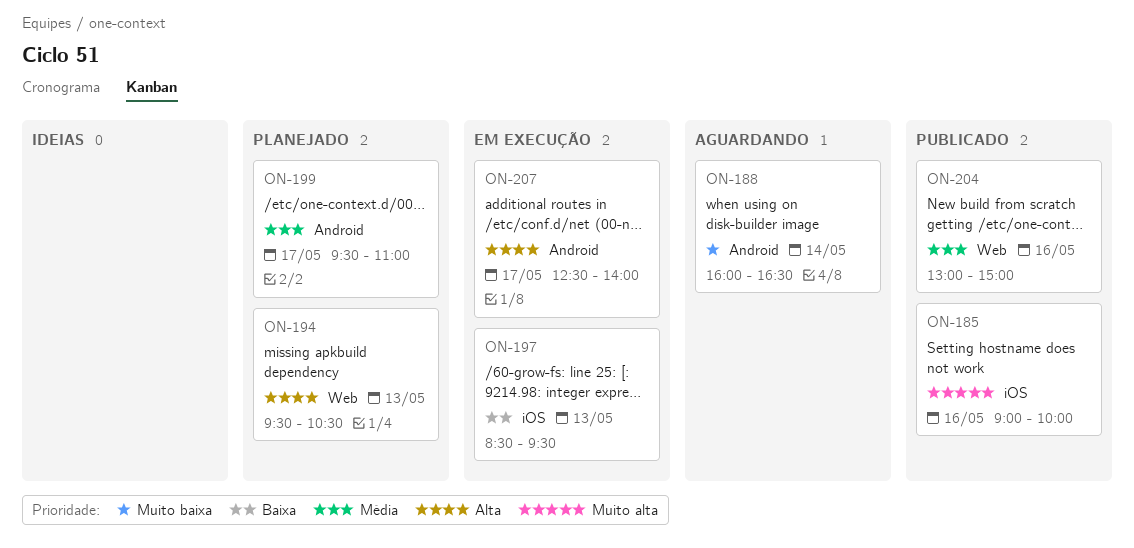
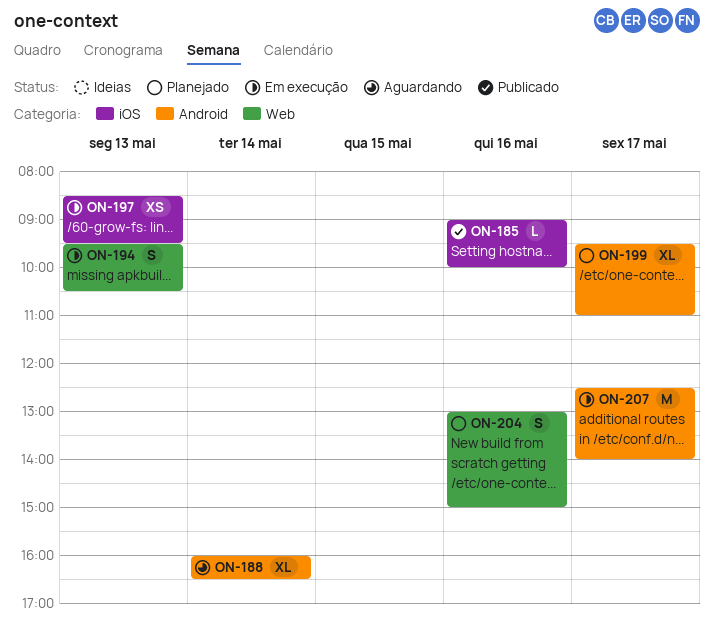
ON-194, status: Planejado -> Em execução
ON-204, status: Publicado -> Planejado

